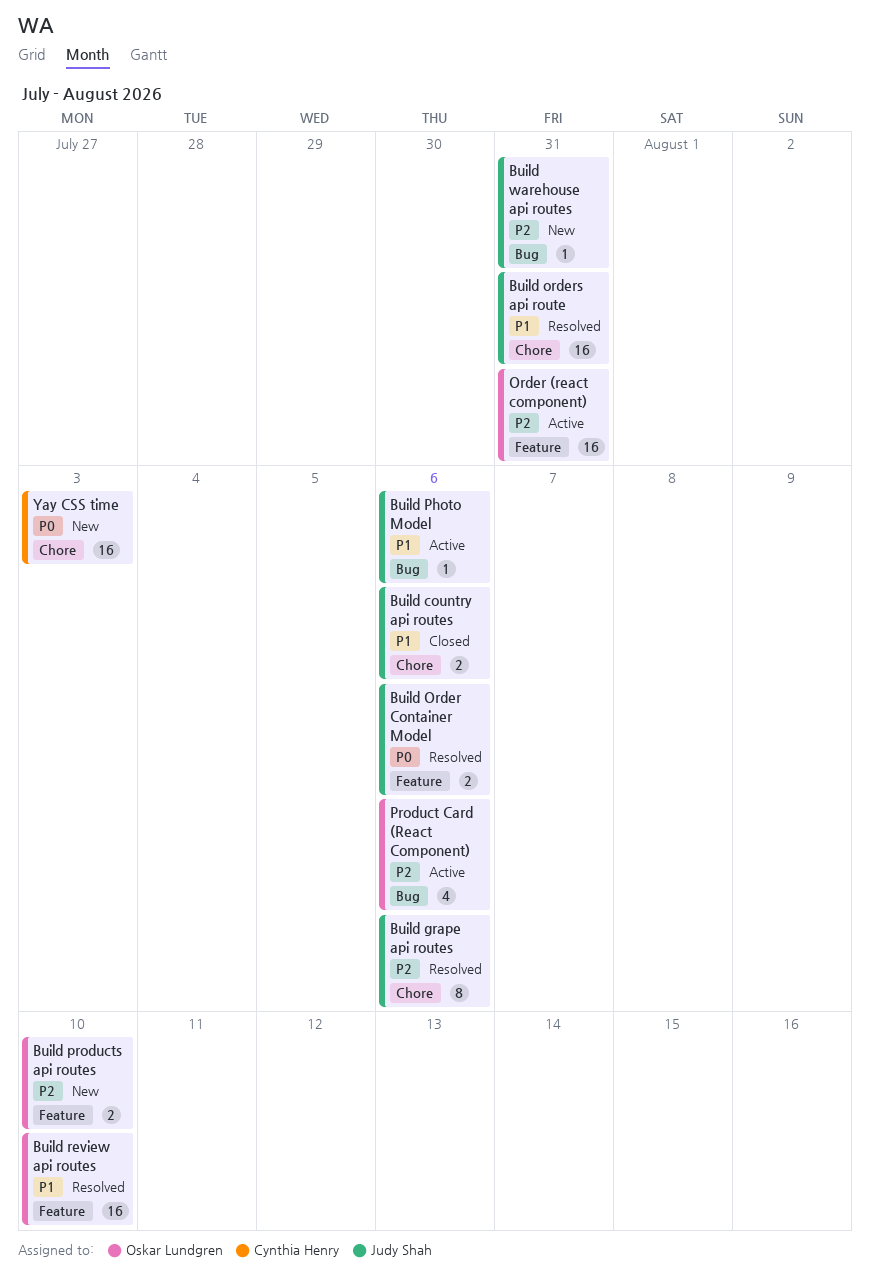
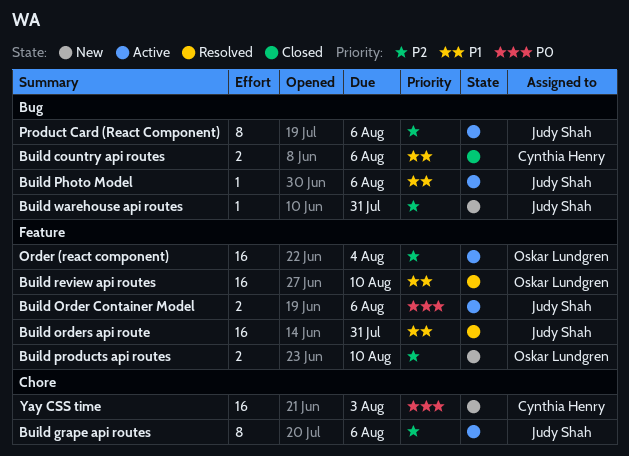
Build country api routes, owner: Judy Shah -> Cynthia Henry
Build country api routes, label: Chore -> Bug
Build grape api routes, status: Resolved -> Active
Build Order Container Model, status: Resolved -> Active
Build orders api route, label: Chore -> Feature
Order (react component), due: Jul 31 -> Aug 4
Product Card (React Component), owner: Oskar Lundgren -> Judy Shah
Product Card (React Component), estimate: 4 -> 8

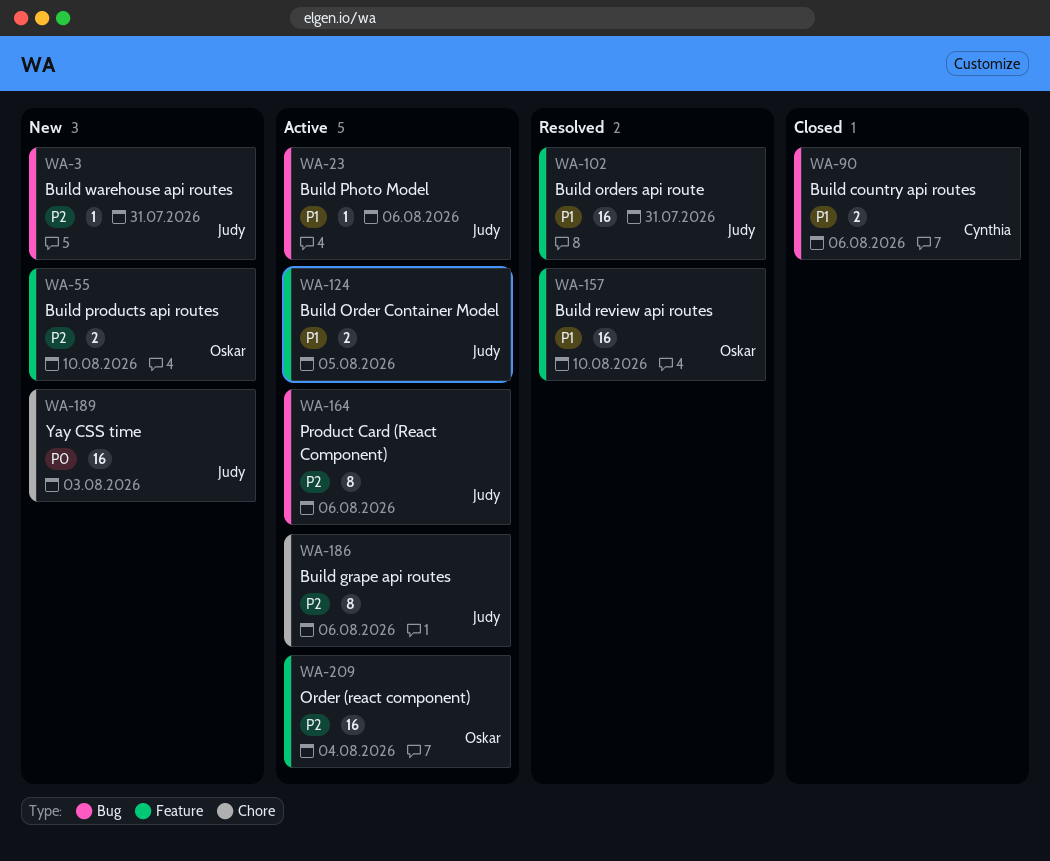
Build Order Container Model, priority: P0 -> P1
Build Order Container Model, due: Aug 6 -> Aug 5
Yay CSS time, owner: Cynthia Henry -> Judy Shah

